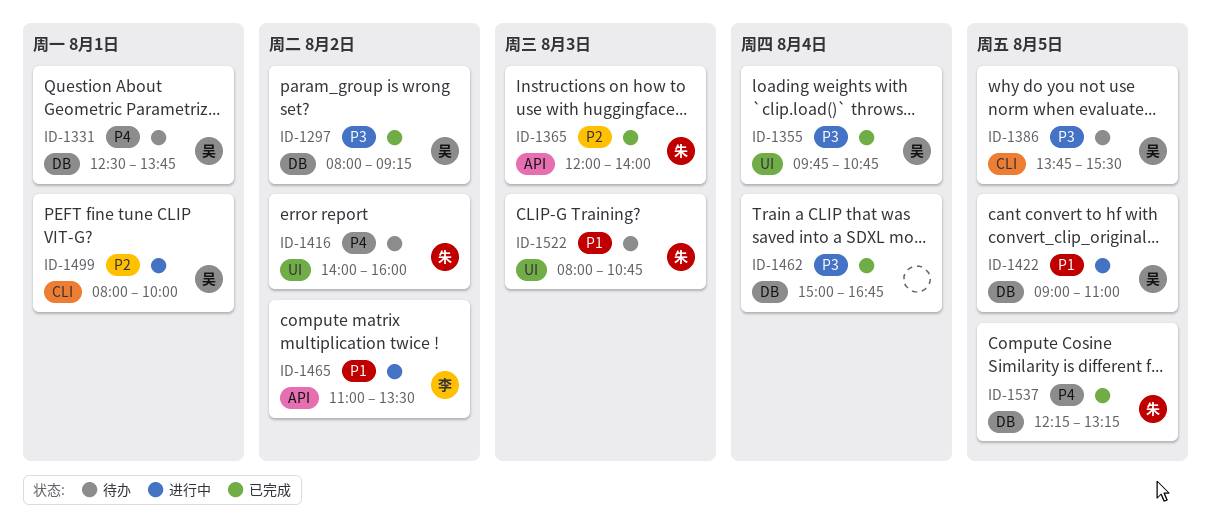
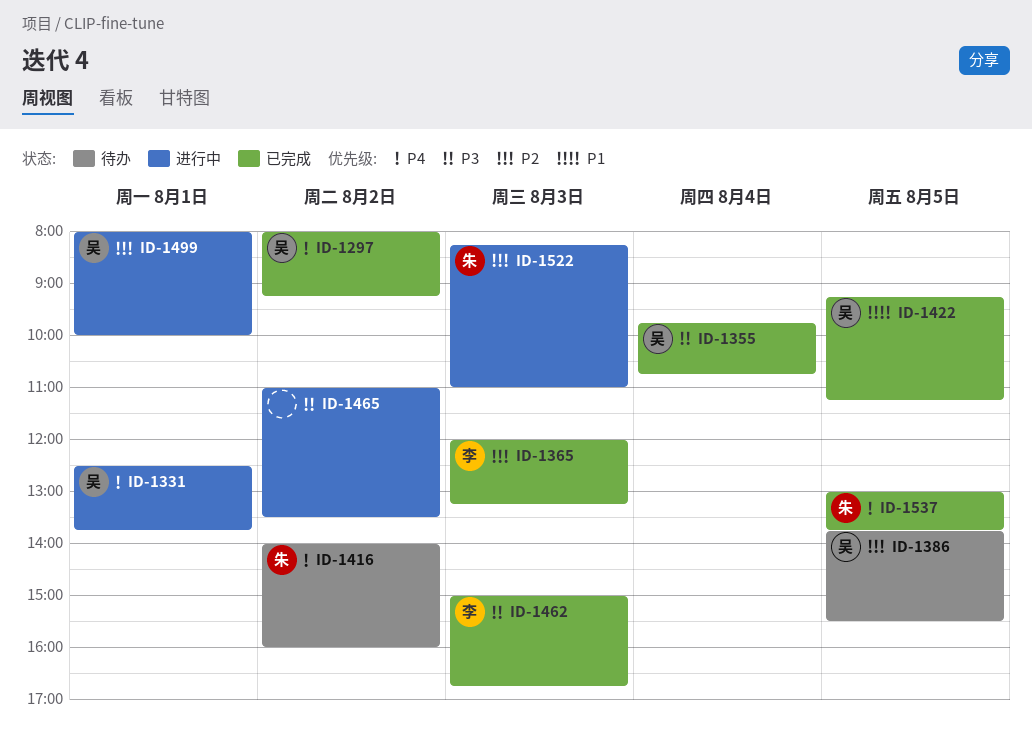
ID-1297, priority: P3 -> P4
ID-1331, status: 待办 -> 进行中
ID-1365, owner: 朱 -> 李
ID-1365, ends: 14:00 -> 13:15
ID-1386, priority: P3 -> P2
ID-1422, status: 进行中 -> 已完成
ID-1422, begins: 09:00 -> 09:15
ID-1422, ends: 11:00 -> 11:15
ID-1462, owner: none -> 李
ID-1462, day: Aug 4 -> Aug 3
ID-1465, owner: 李 -> none
ID-1465, priority: P1 -> P3
ID-1522, status: 待办 -> 进行中
ID-1522, priority: P1 -> P2
ID-1522, begins: 08:00 -> 08:15
ID-1522, ends: 10:45 -> 11:00
ID-1537, begins: 12:15 -> 13:00
ID-1537, ends: 13:15 -> 13:45

